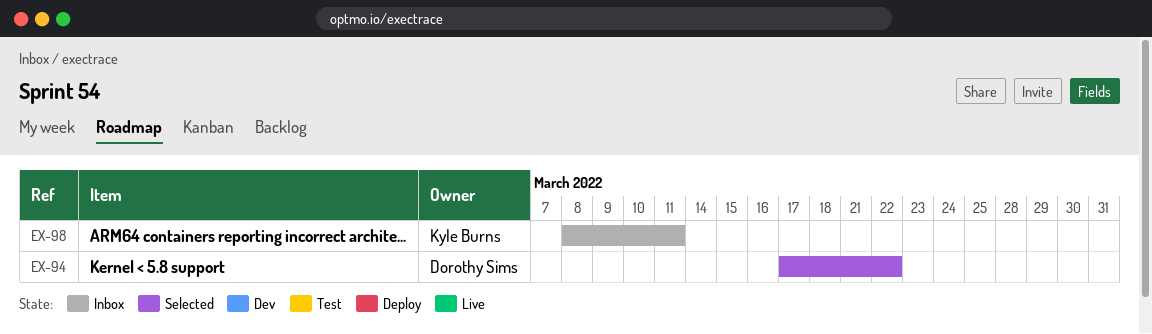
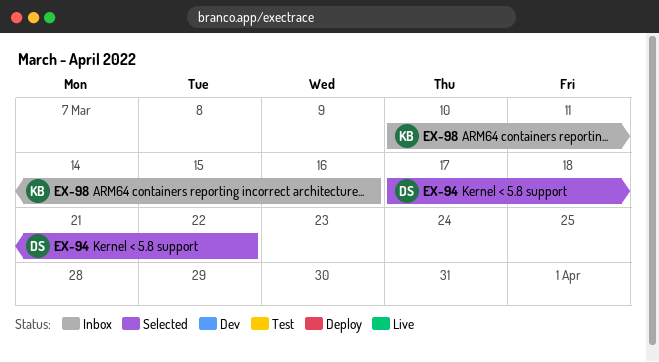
EX-98, start: Mar 8 -> Mar 10
EX-98, due: Mar 11 -> Mar 16

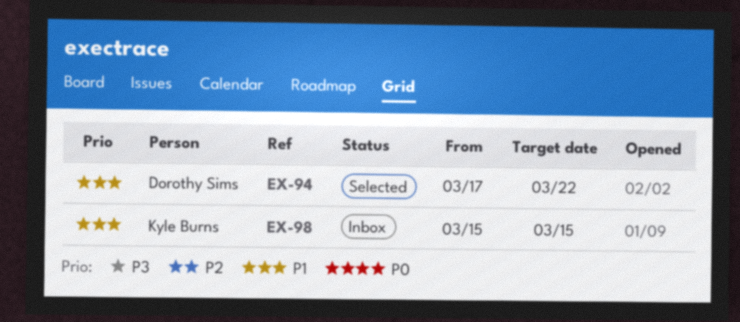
EX-98, start: Mar 10 -> Mar 15
EX-98, due: Mar 16 -> Mar 15

